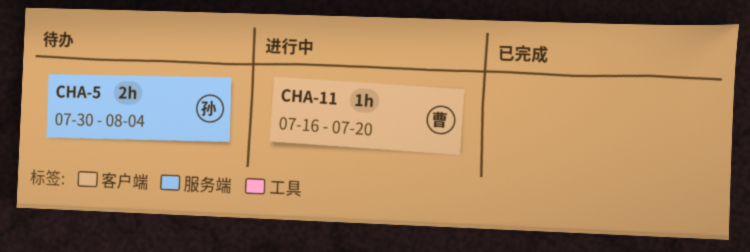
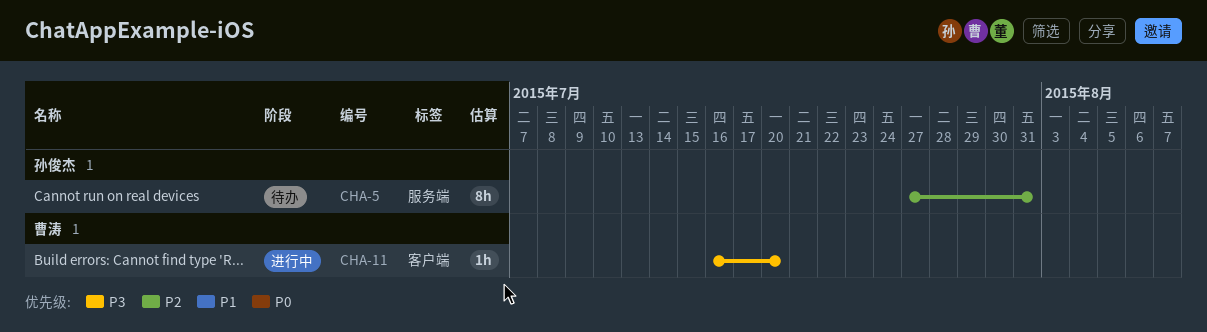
CHA-5, estimate: 2h -> 8h
CHA-5, start: Jul 30 -> Jul 27
CHA-5, due: Aug 4 -> Jul 31

